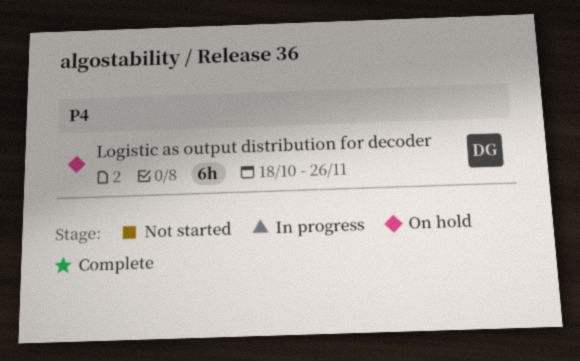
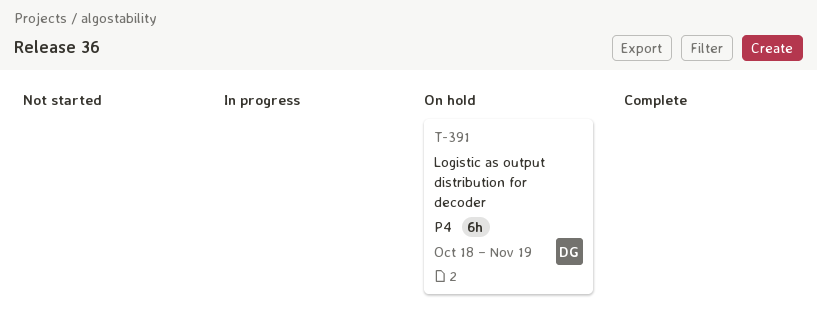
Logistic as output distribution for decoder, due: Nov 26 -> Nov 19

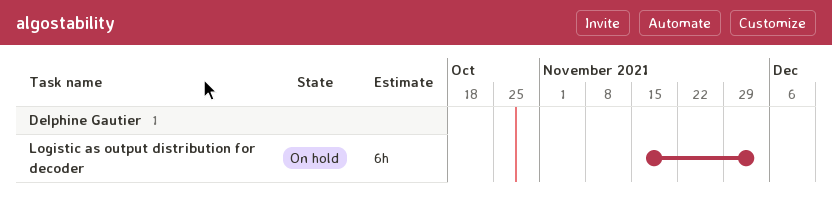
Logistic as output distribution for decoder, start: Oct 18 -> Nov 15
Logistic as output distribution for decoder, due: Nov 19 -> Dec 3

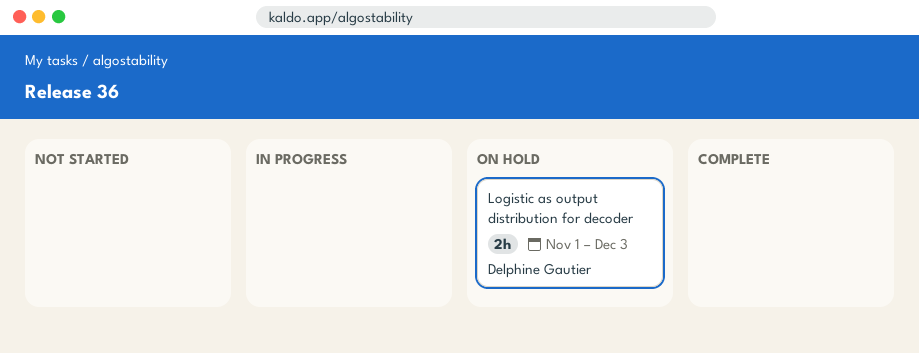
Logistic as output distribution for decoder, estimate: 6h -> 2h
Logistic as output distribution for decoder, start: Nov 15 -> Nov 1

